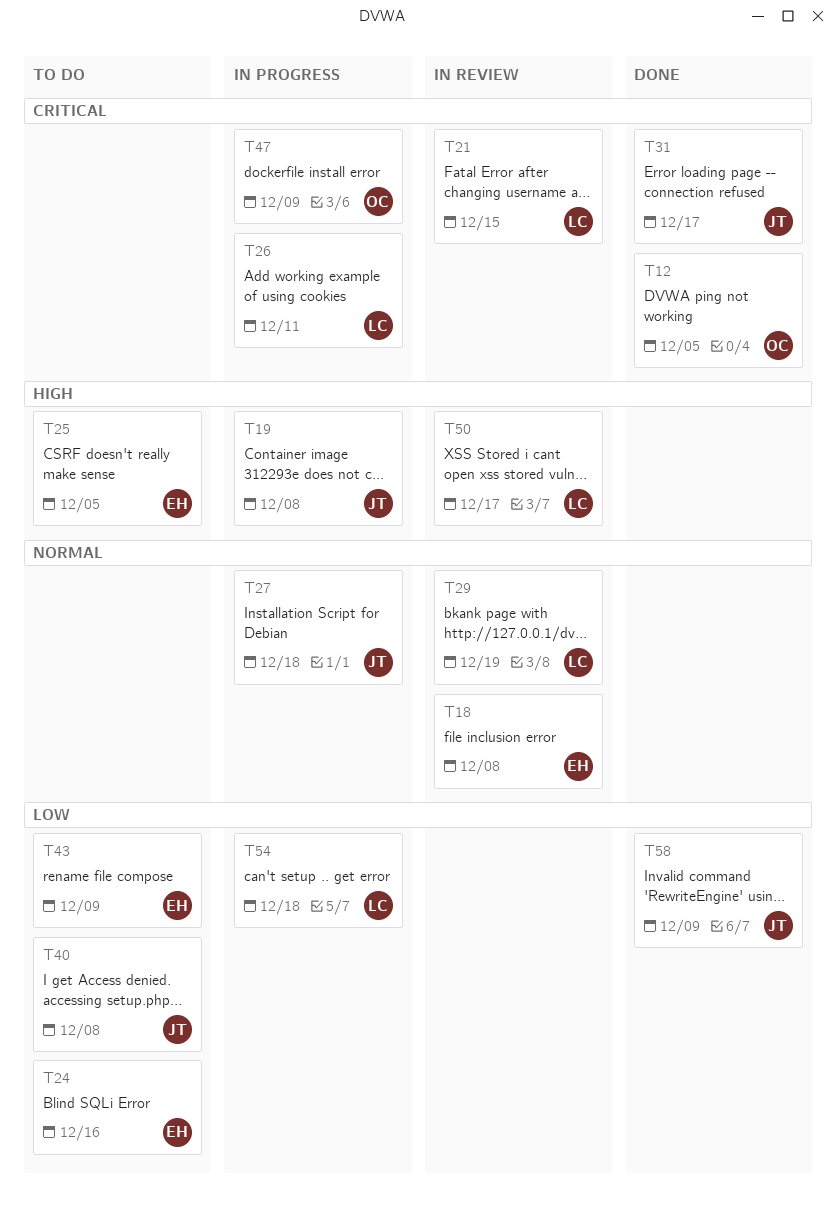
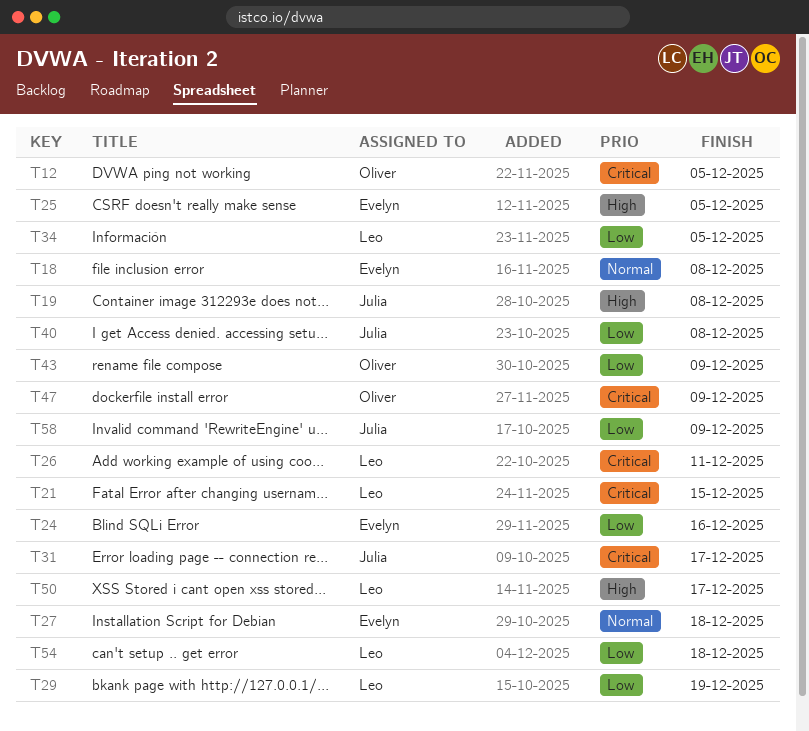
T27, owner: Julia -> Evelyn
T29, priority: Normal -> Low
T34: none -> present
T43, owner: Evelyn -> Oliver

